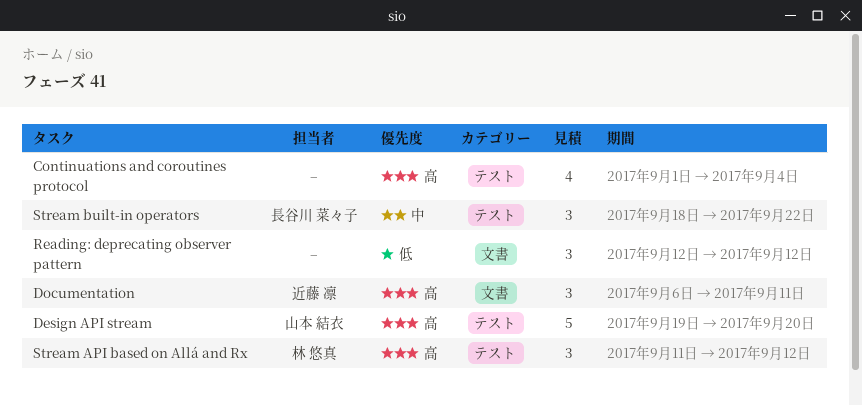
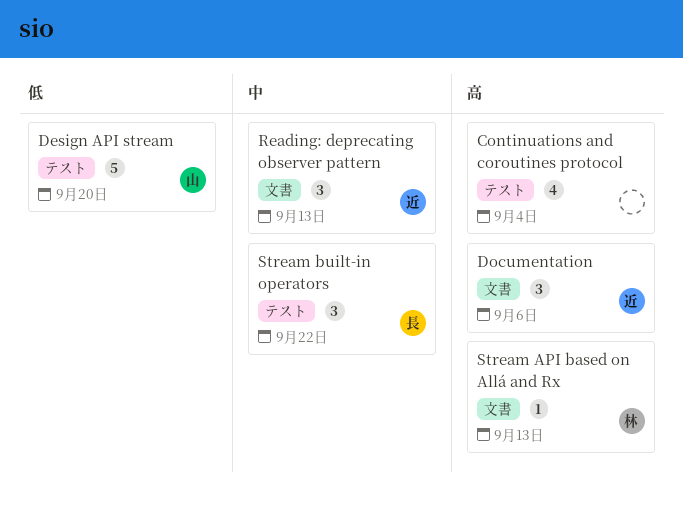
Design API stream, priority: 高 -> 低
Documentation, due: Sep 11 -> Sep 6
Reading: deprecating observer pattern, owner: none -> 近藤 凛
Reading: deprecating observer pattern, priority: 低 -> 中
Reading: deprecating observer pattern, due: Sep 12 -> Sep 13
Stream API based on Allá and Rx, label: テスト -> 文書
Stream API based on Allá and Rx, estimate: 3 -> 1
Stream API based on Allá and Rx, due: Sep 12 -> Sep 13

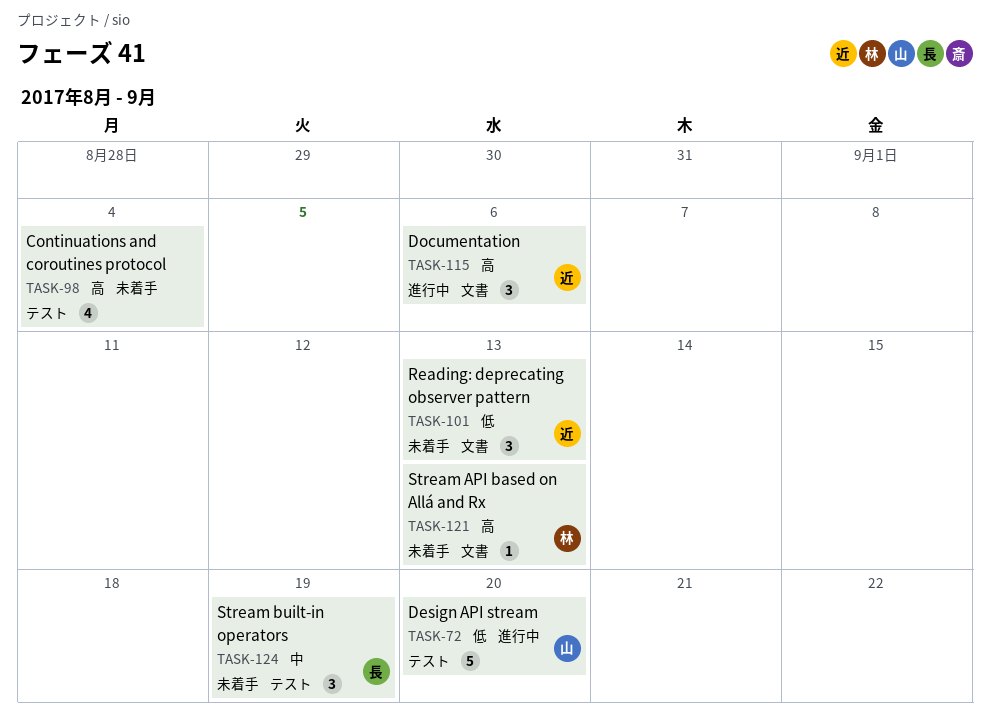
Reading: deprecating observer pattern, priority: 中 -> 低
Stream built-in operators, due: Sep 22 -> Sep 19

